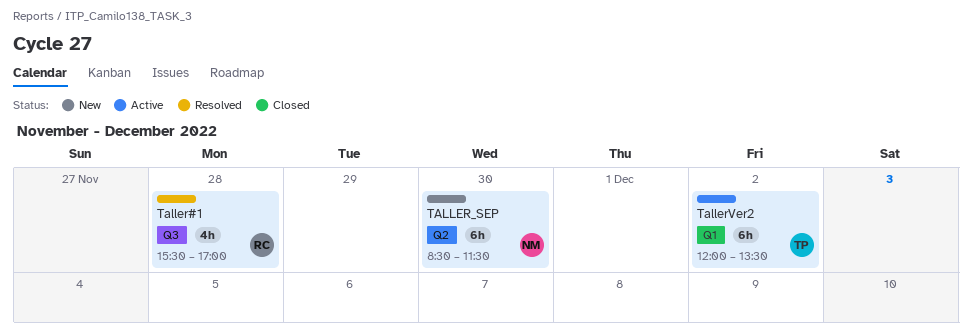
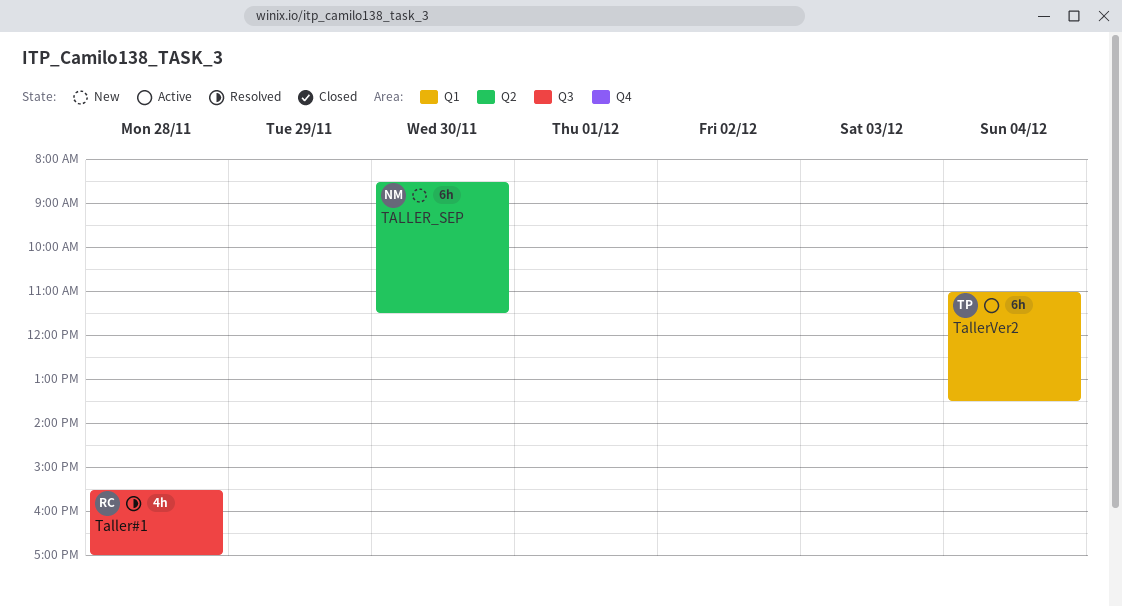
TallerVer2, day: Dec 2 -> Dec 4
TallerVer2, begins: 12:00 -> 11:00

